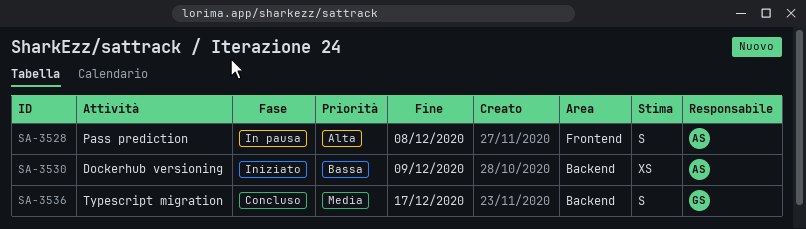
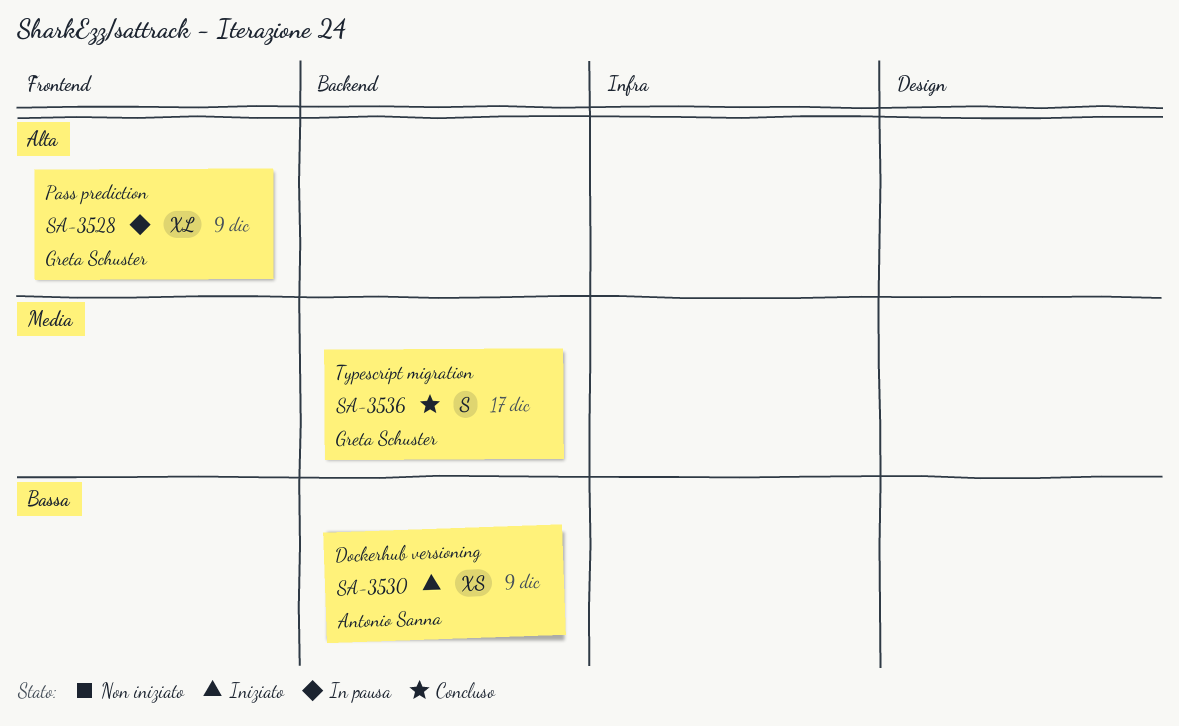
SA-3528, owner: Antonio Sanna -> Greta Schuster
SA-3528, estimate: S -> XL
SA-3528, due: Dec 8 -> Dec 9

